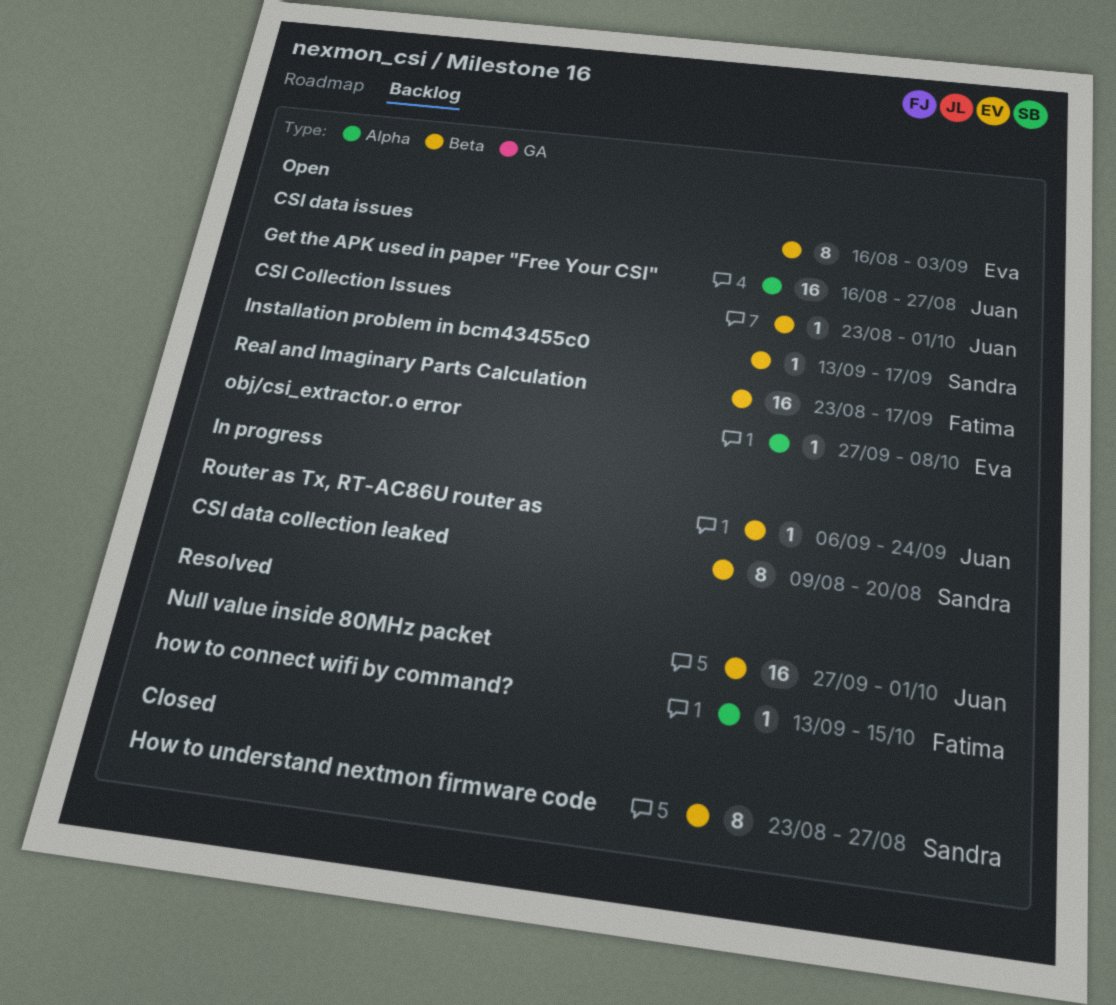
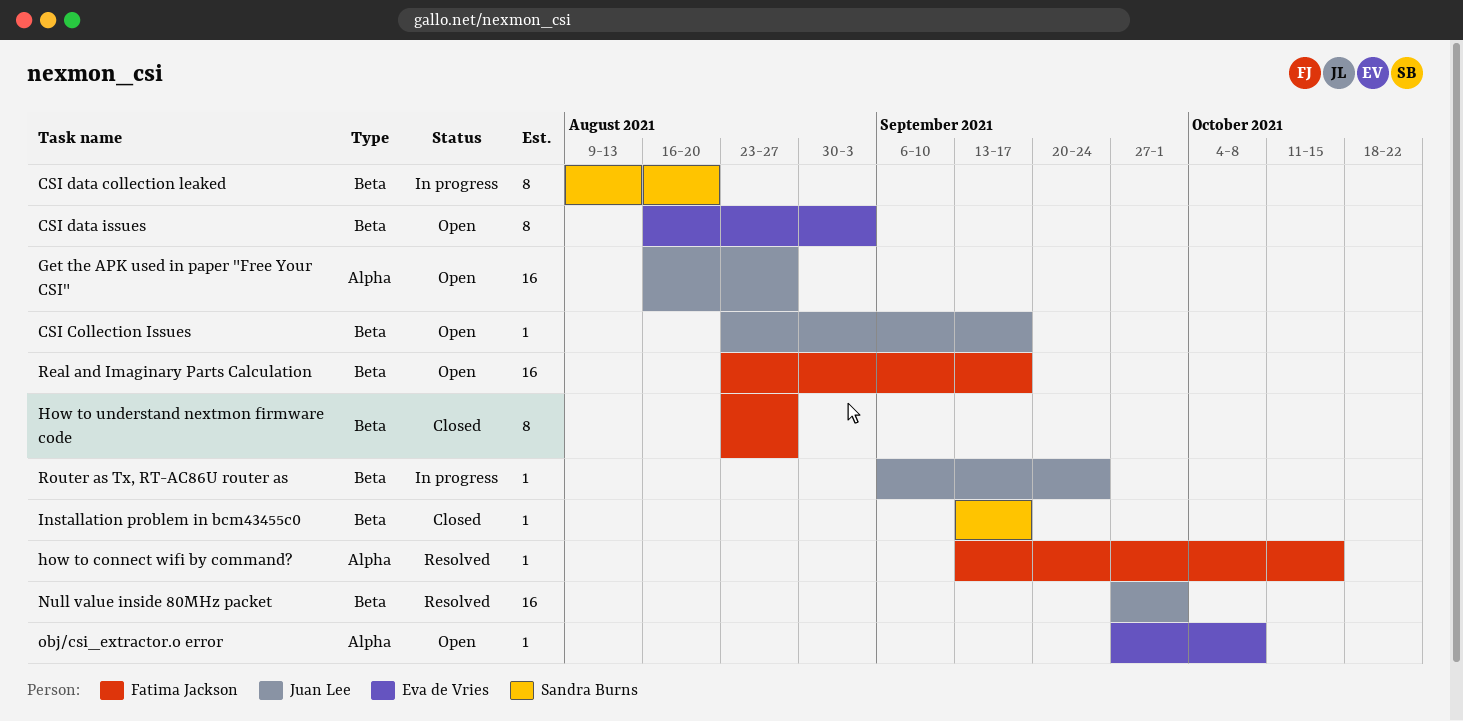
CSI Collection Issues, due: Oct 1 -> Sep 17
How to understand nextmon firmware code, owner: Sandra Burns -> Fatima Jackson
Installation problem in bcm43455c0, status: Open -> Closed

